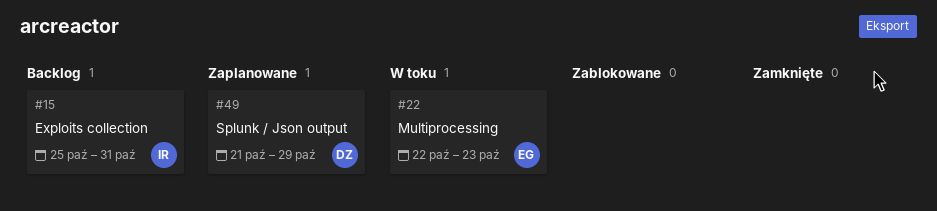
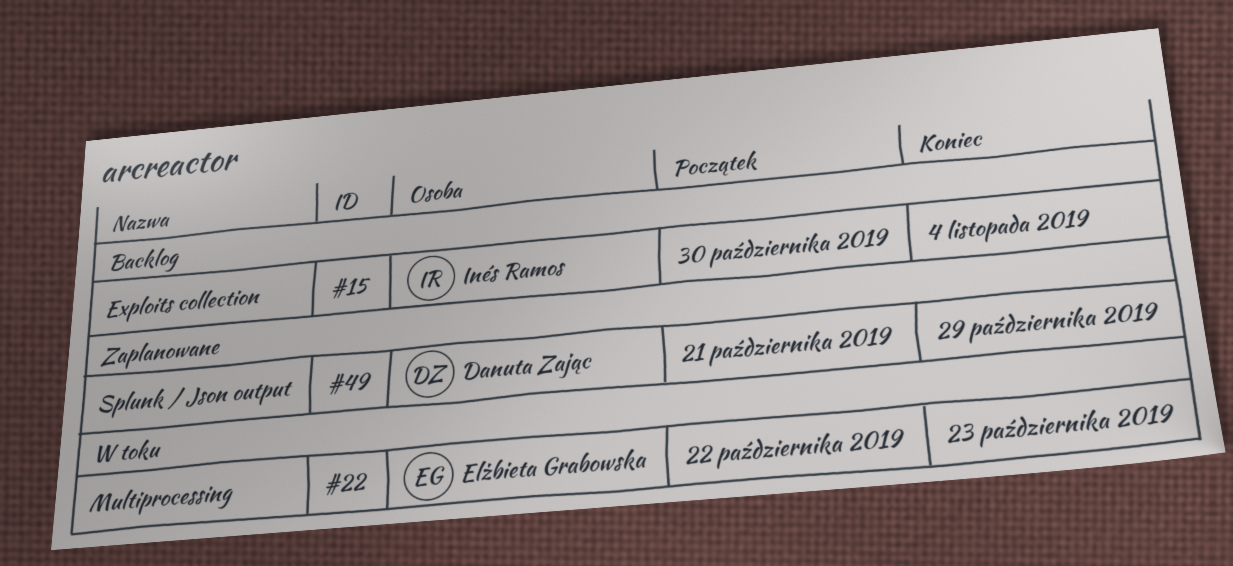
#15, start: Oct 25 -> Oct 30
#15, due: Oct 31 -> Nov 4

